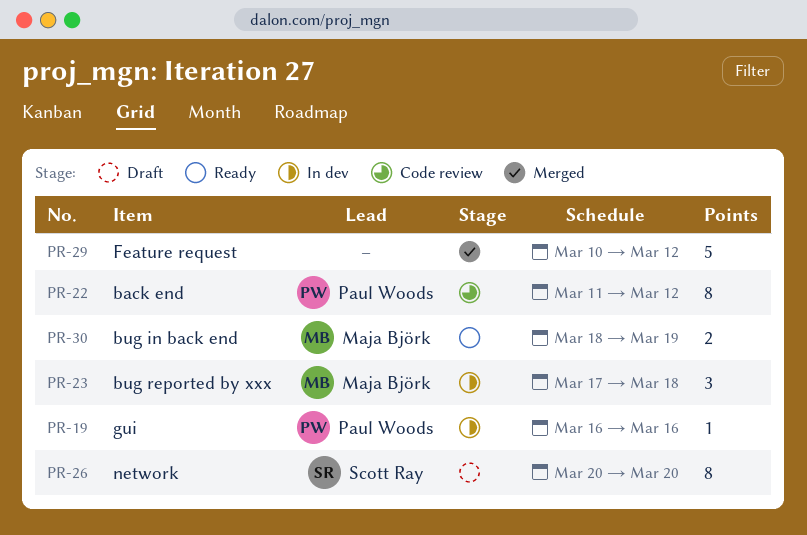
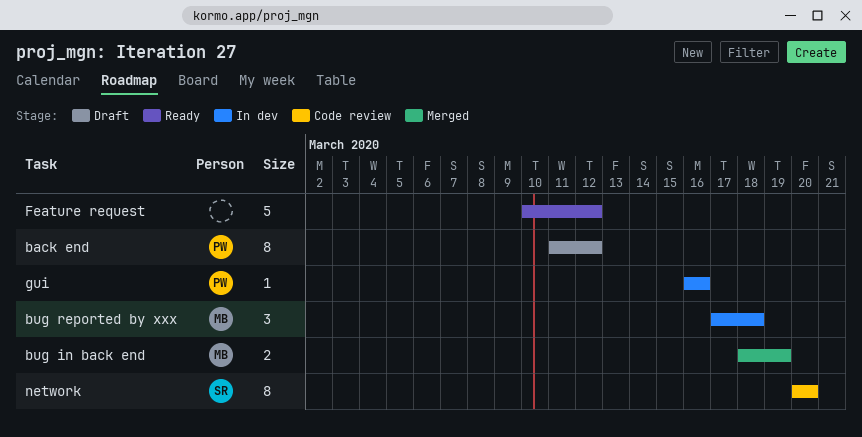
back end, status: Code review -> Draft
bug in back end, status: Ready -> Merged
Feature request, status: Merged -> Ready
network, status: Draft -> Code review

